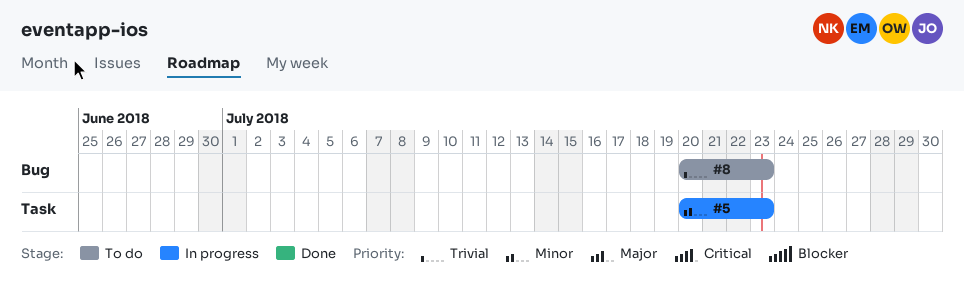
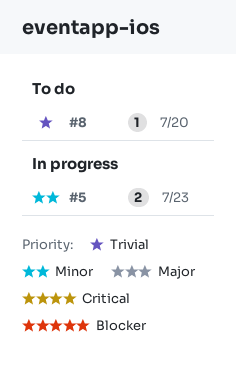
#8, due: Jul 23 -> Jul 20

